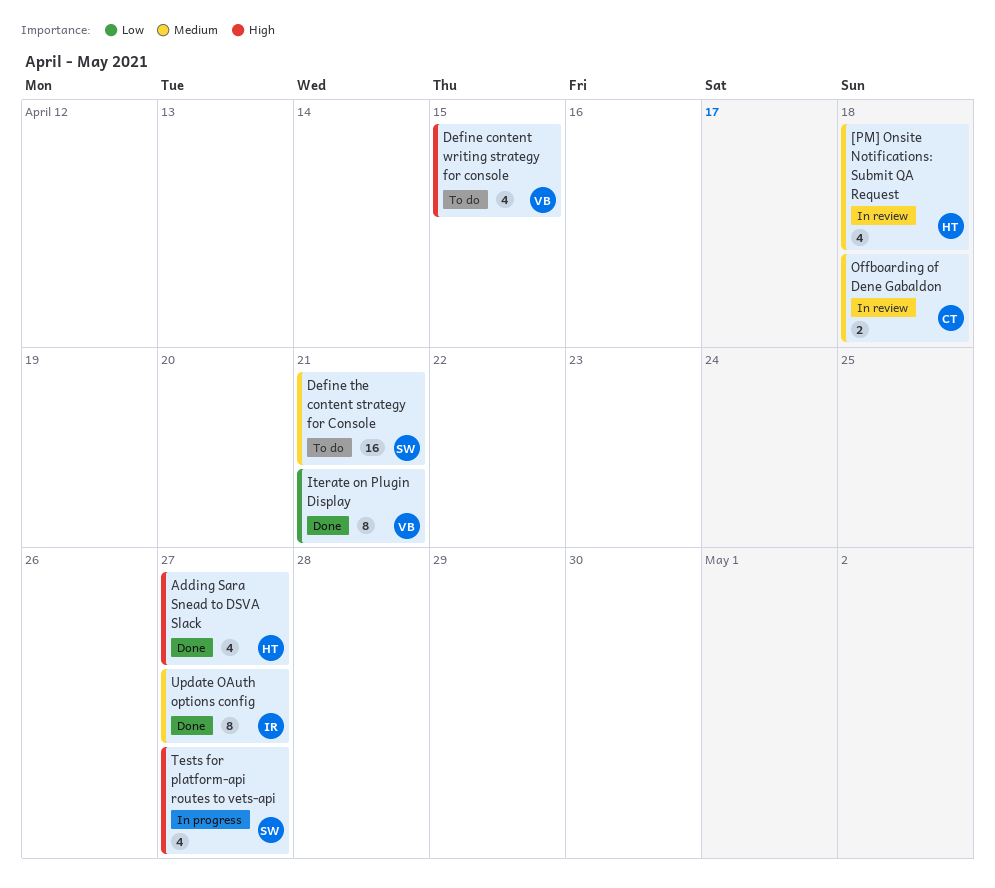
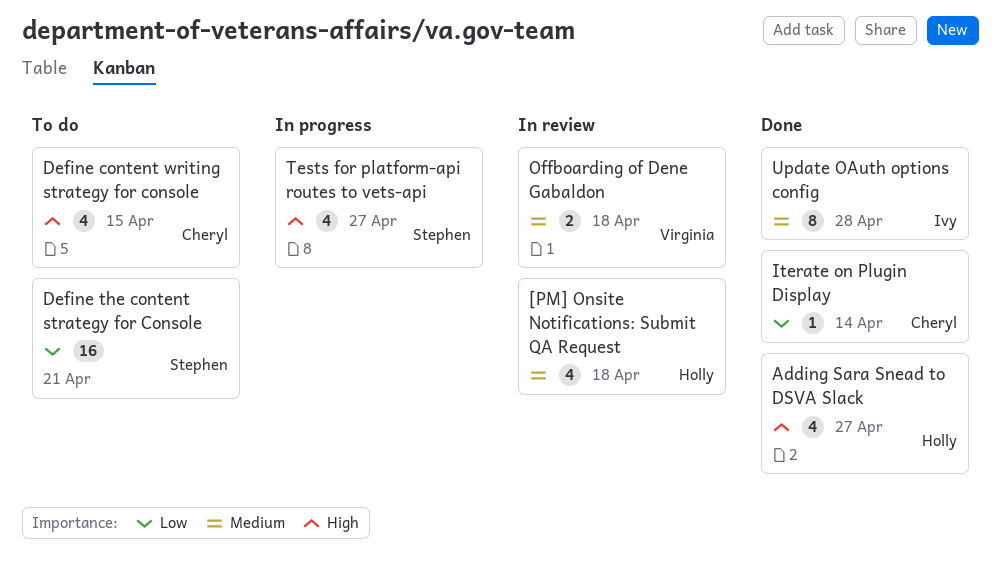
Define content writing strategy for console, owner: Virginia -> Cheryl
Define the content strategy for Console, priority: Medium -> Low
Iterate on Plugin Display, owner: Virginia -> Cheryl
Iterate on Plugin Display, estimate: 8 -> 1
Iterate on Plugin Display, due: Apr 21 -> Apr 14
Offboarding of Dene Gabaldon, owner: Cheryl -> Virginia
Update OAuth options config, due: Apr 27 -> Apr 28

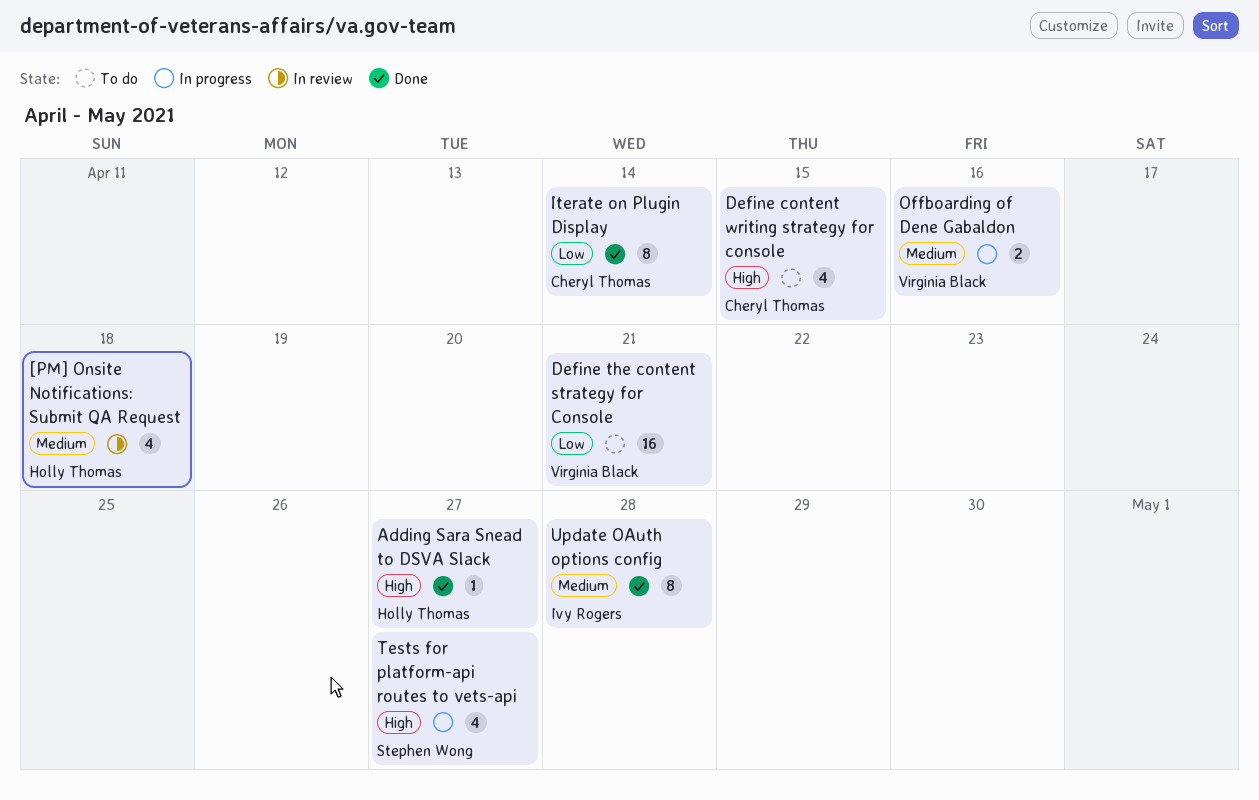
Adding Sara Snead to DSVA Slack, estimate: 4 -> 1
Define the content strategy for Console, owner: Stephen Wong -> Virginia Black
Iterate on Plugin Display, estimate: 1 -> 8
Offboarding of Dene Gabaldon, status: In review -> In progress
Offboarding of Dene Gabaldon, due: Apr 18 -> Apr 16

